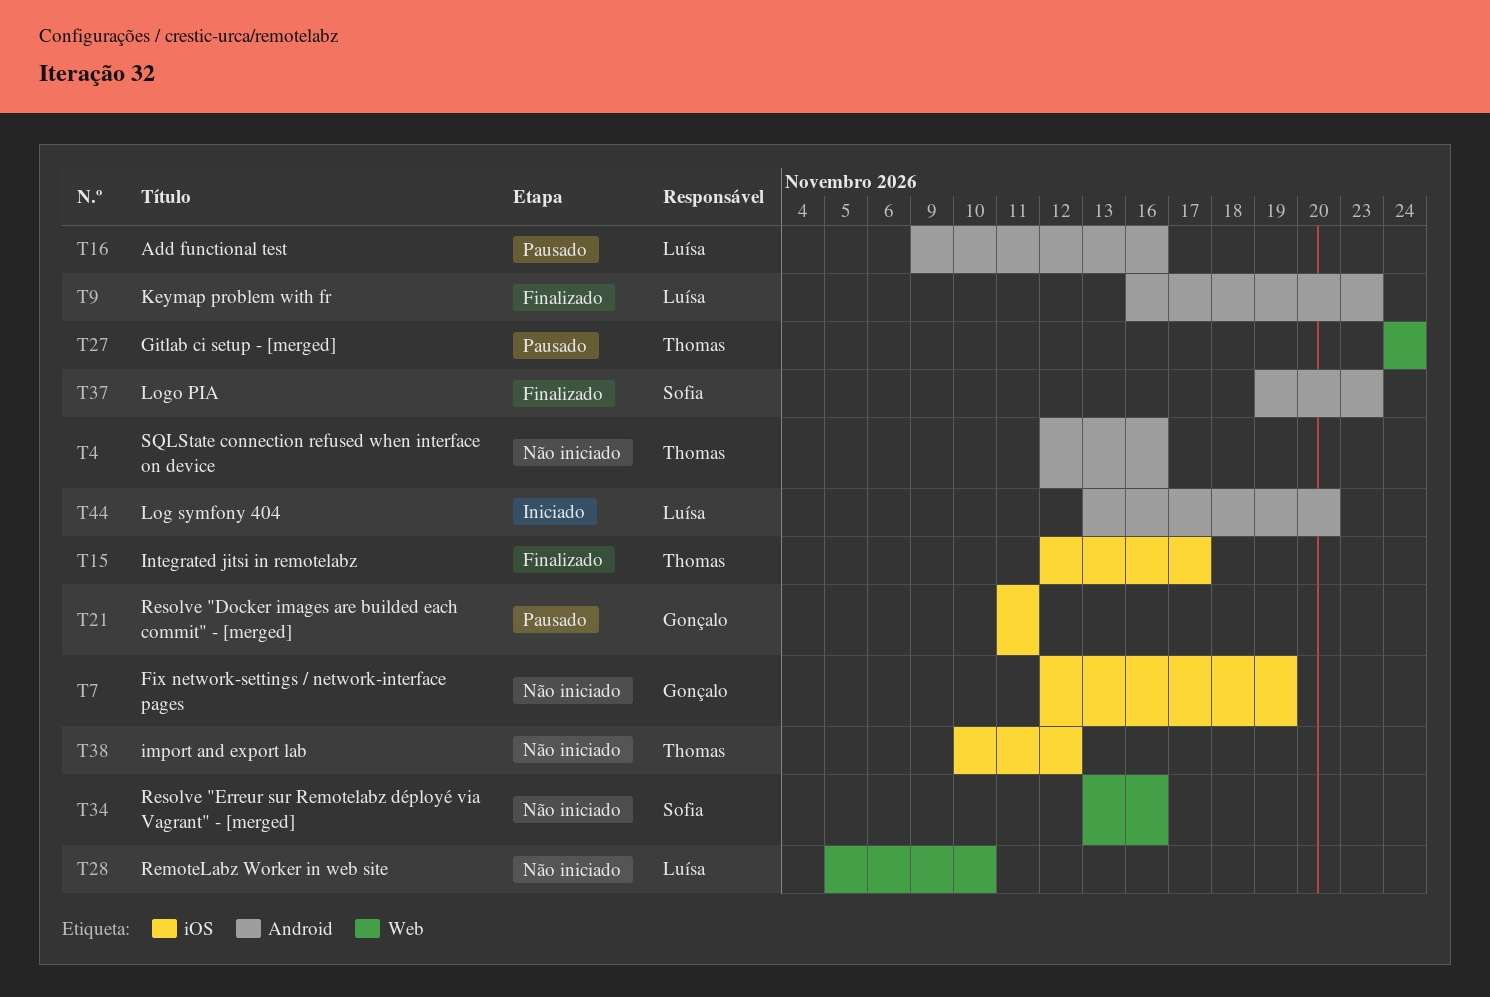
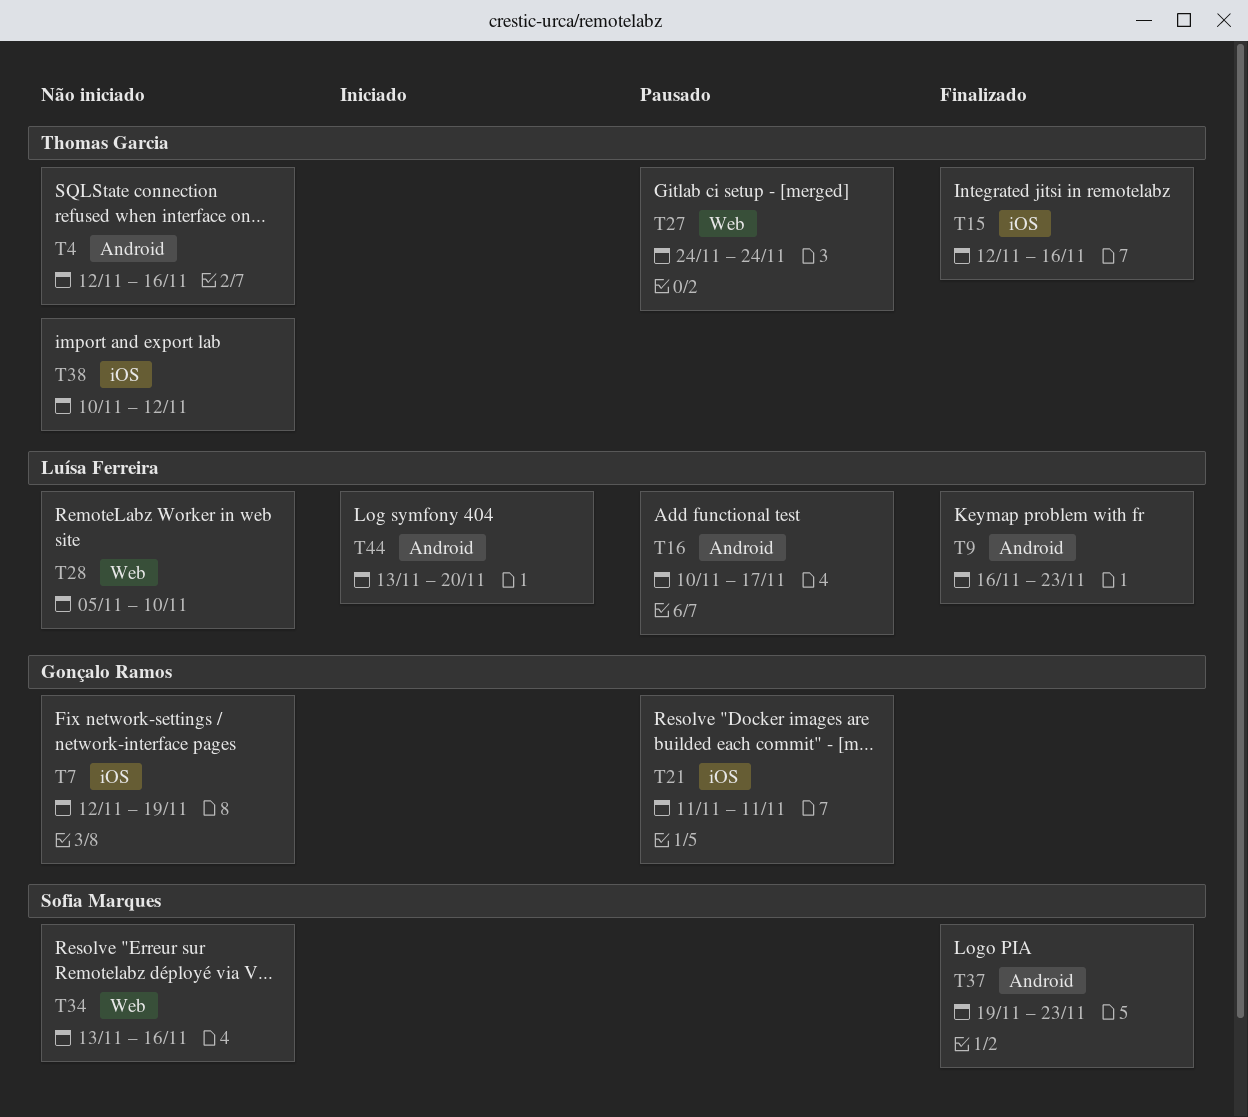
T15, due: Nov 17 -> Nov 16
T16, start: Nov 9 -> Nov 10
T16, due: Nov 16 -> Nov 17

